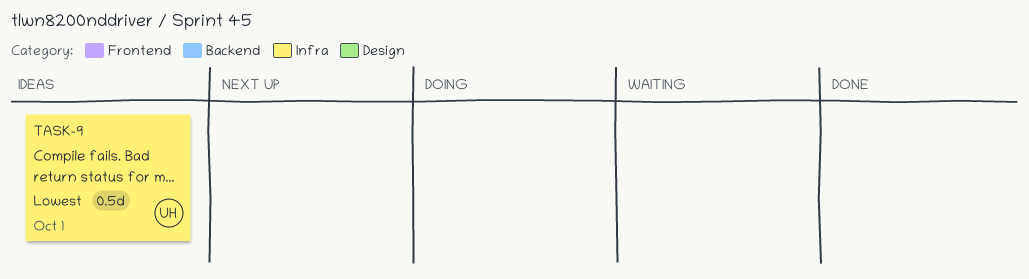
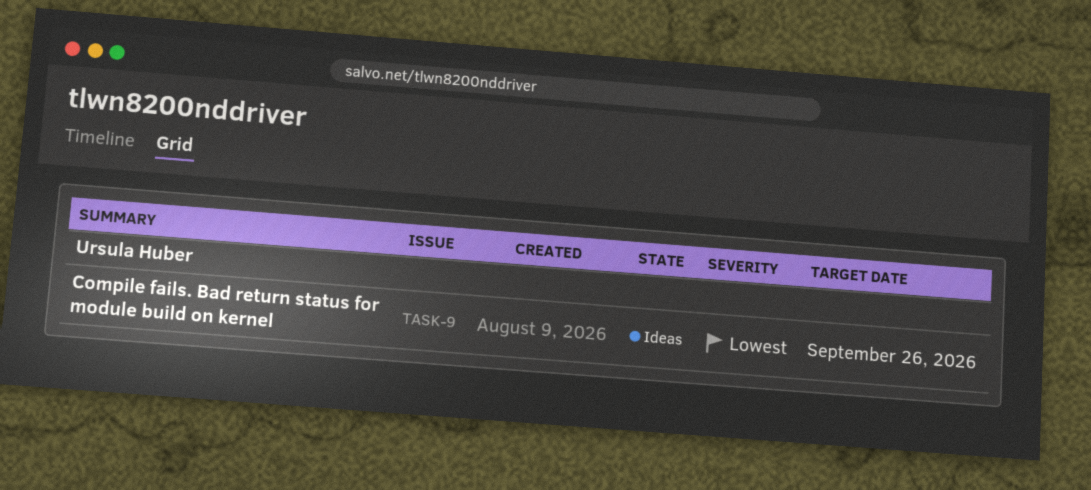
TASK-9, due: Oct 1 -> Sep 26

